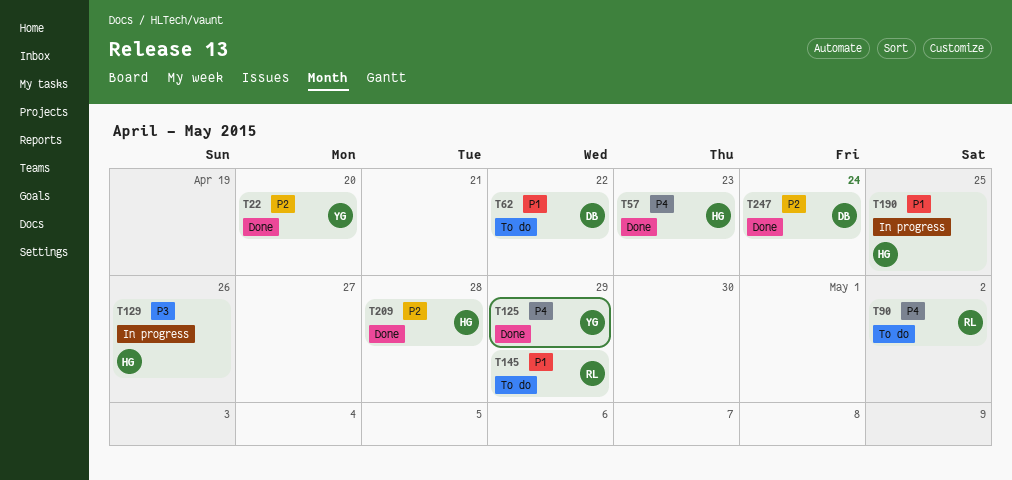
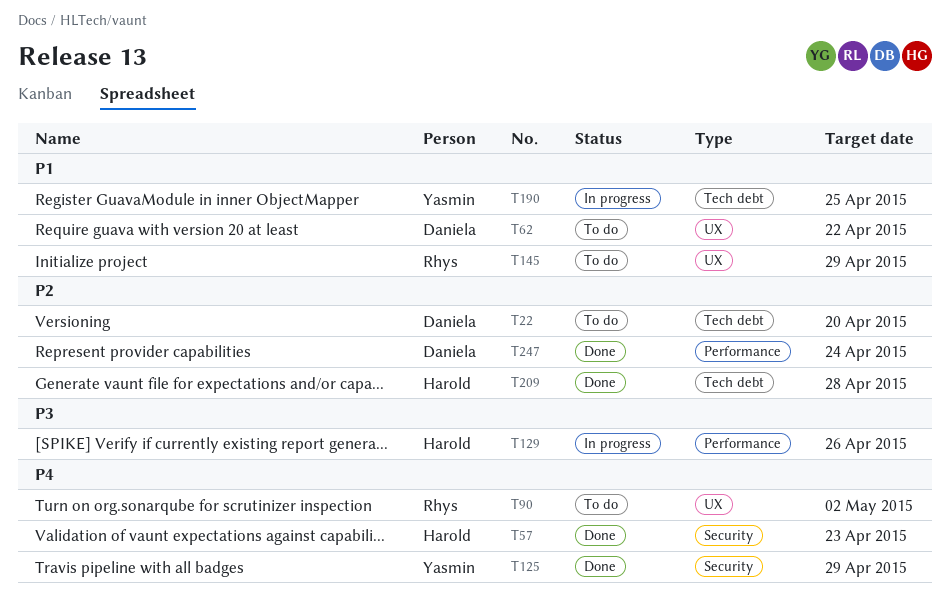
T22, status: Done -> To do
T22, owner: Yasmin -> Daniela
T190, owner: Harold -> Yasmin

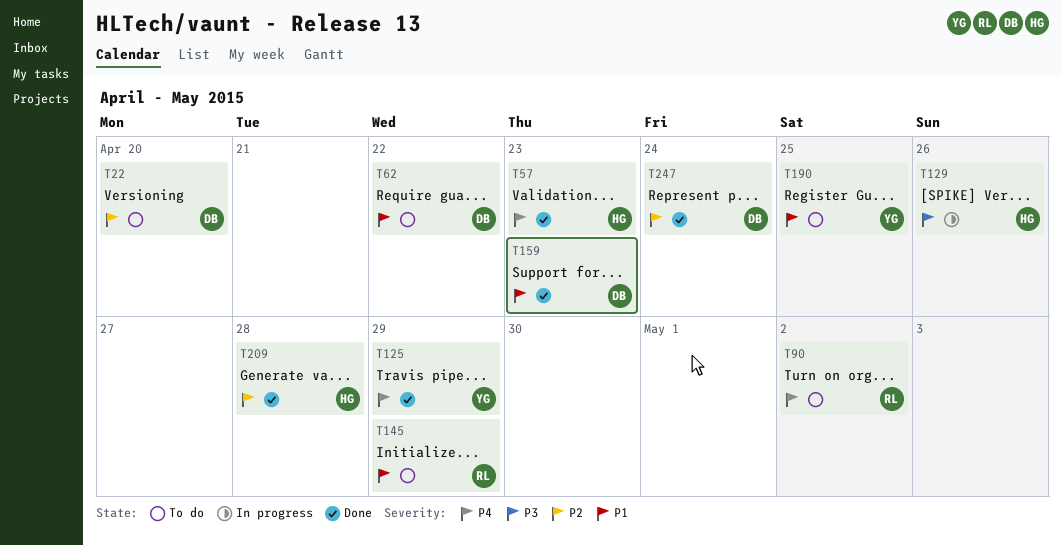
T159: none -> present
T190, status: In progress -> To do

